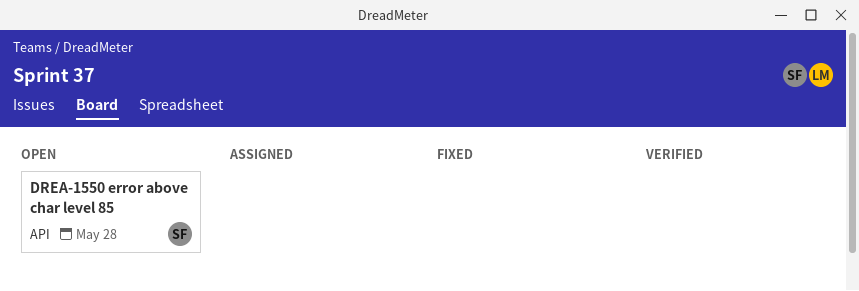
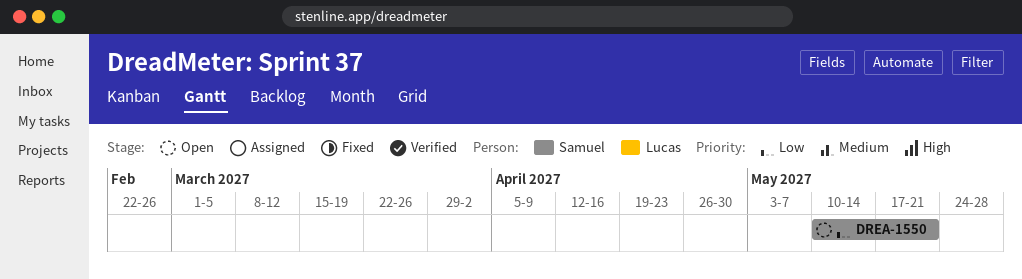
DREA-1550, due: May 28 -> May 21

